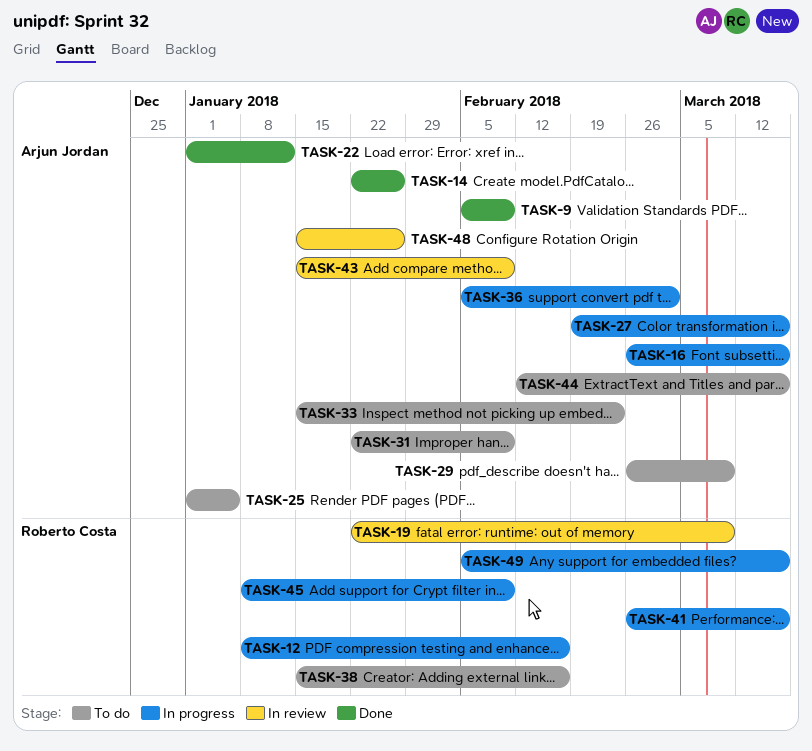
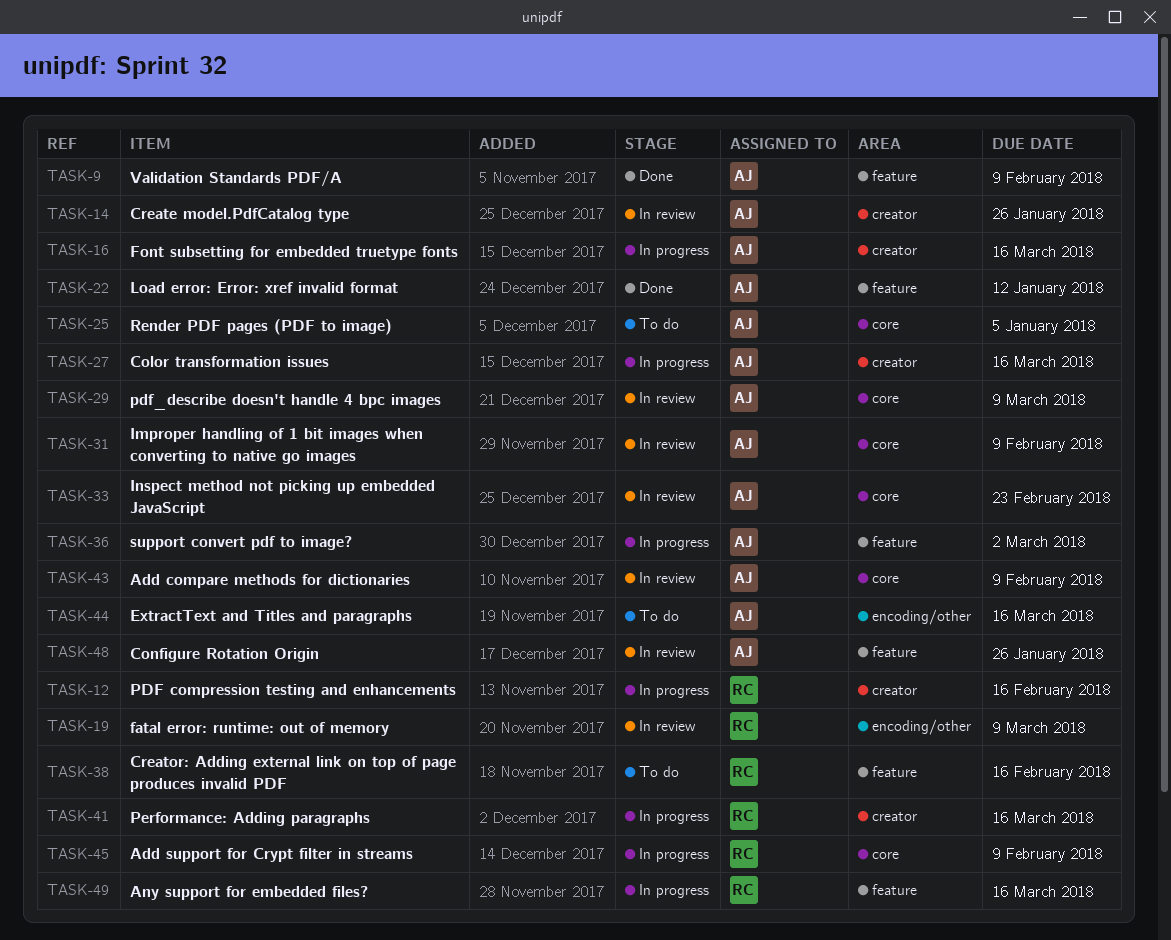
TASK-14, status: Done -> In review
TASK-29, status: To do -> In review
TASK-31, status: To do -> In review
TASK-33, status: To do -> In review

